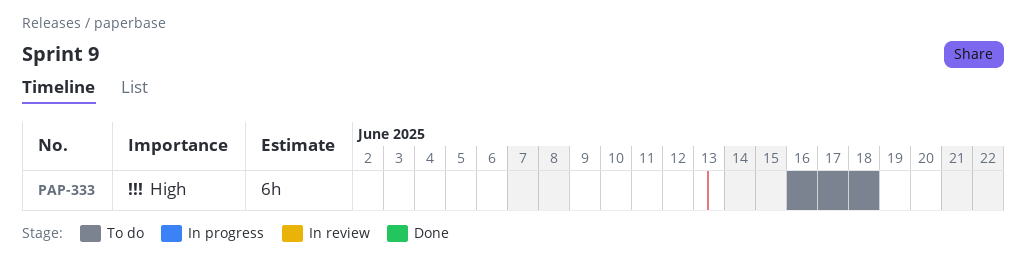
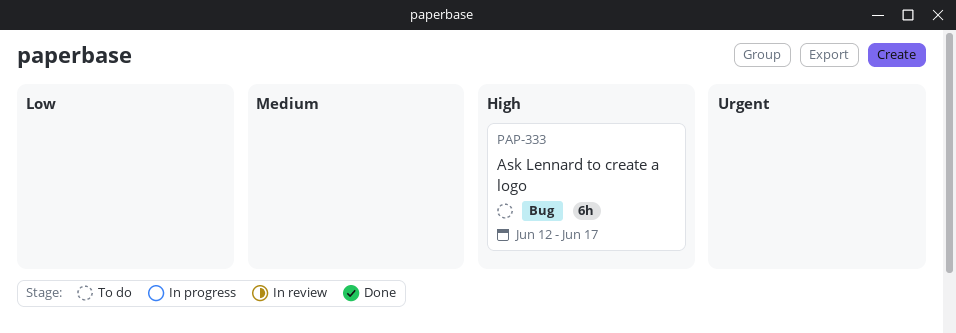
PAP-333, start: Jun 16 -> Jun 12
PAP-333, due: Jun 18 -> Jun 17

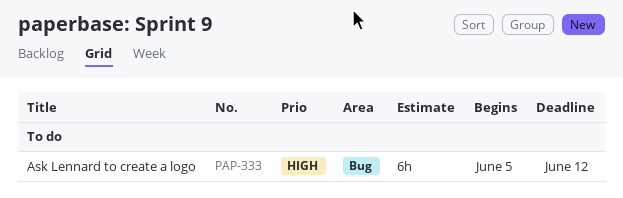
PAP-333, start: Jun 12 -> Jun 5
PAP-333, due: Jun 17 -> Jun 12

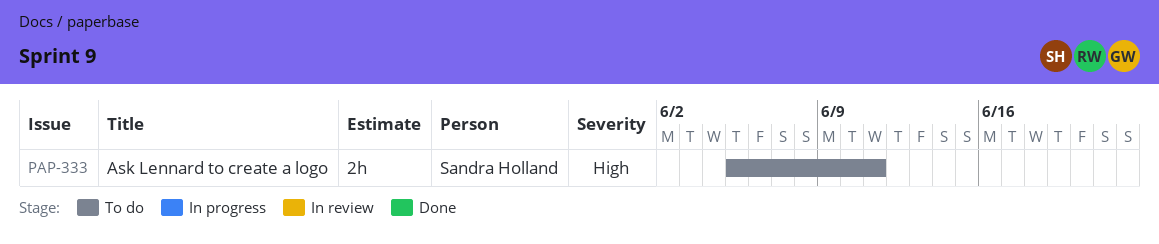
PAP-333, estimate: 6h -> 2h
PAP-333, due: Jun 12 -> Jun 11

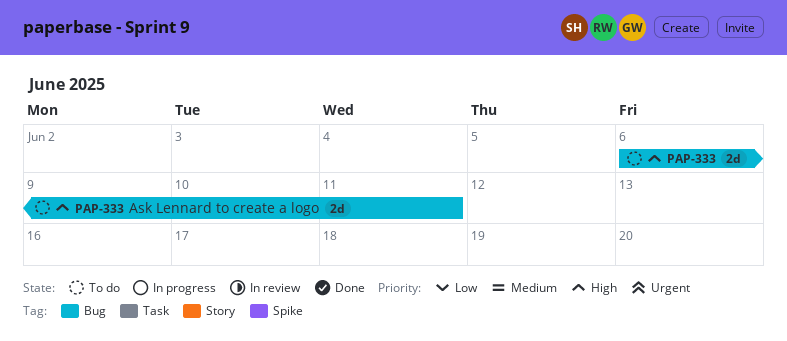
PAP-333, estimate: 2h -> 2d
PAP-333, start: Jun 5 -> Jun 6

